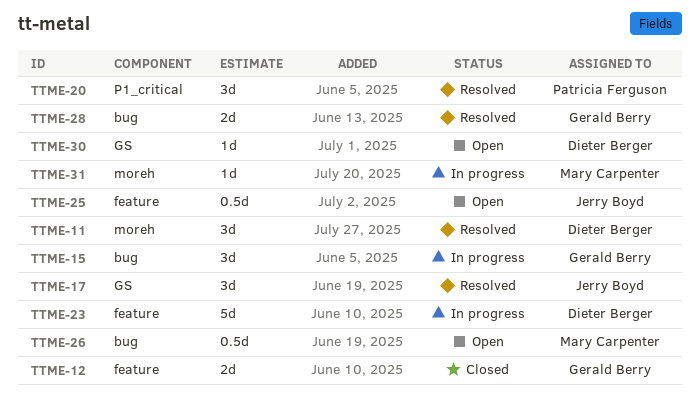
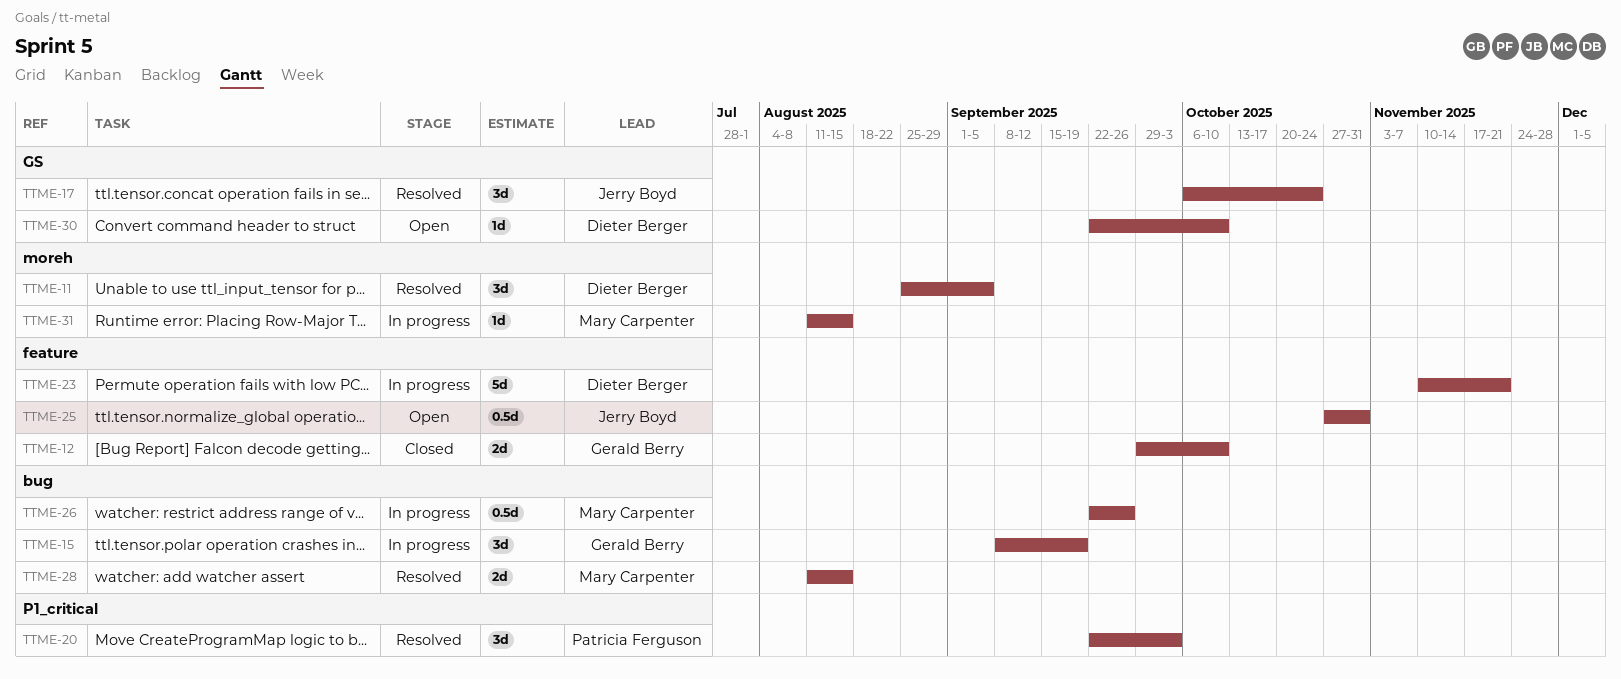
TTME-26, status: Open -> In progress
TTME-28, owner: Gerald Berry -> Mary Carpenter

